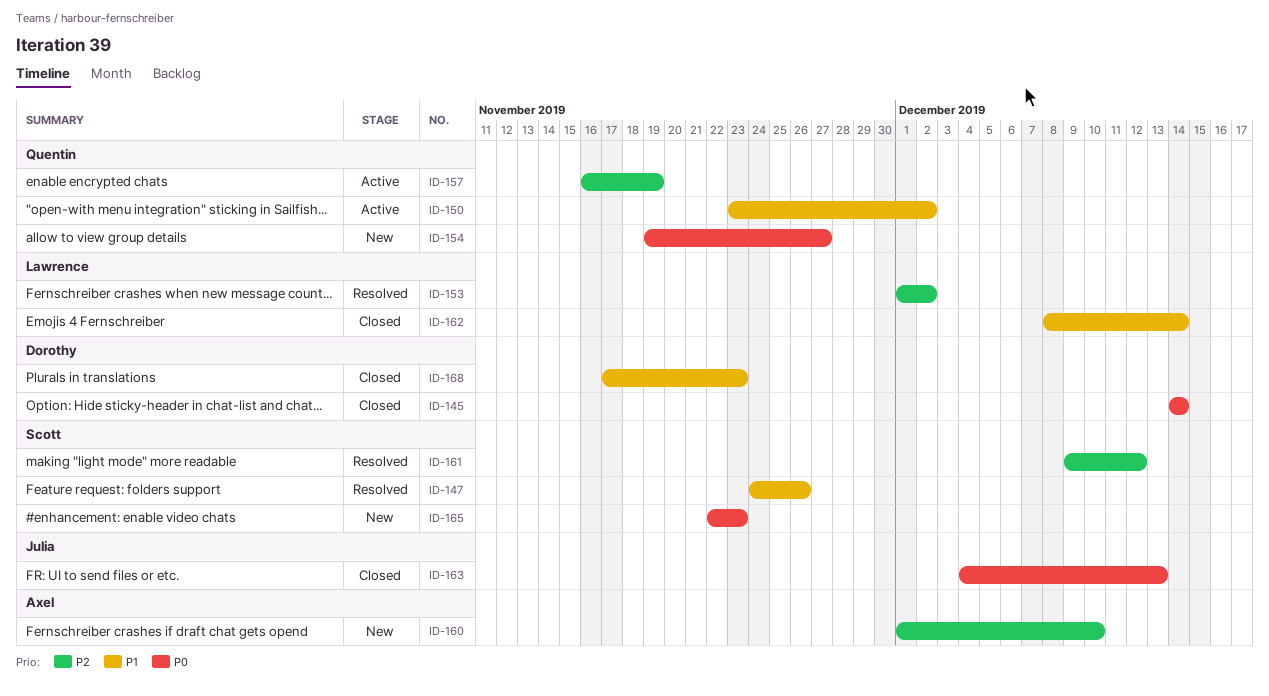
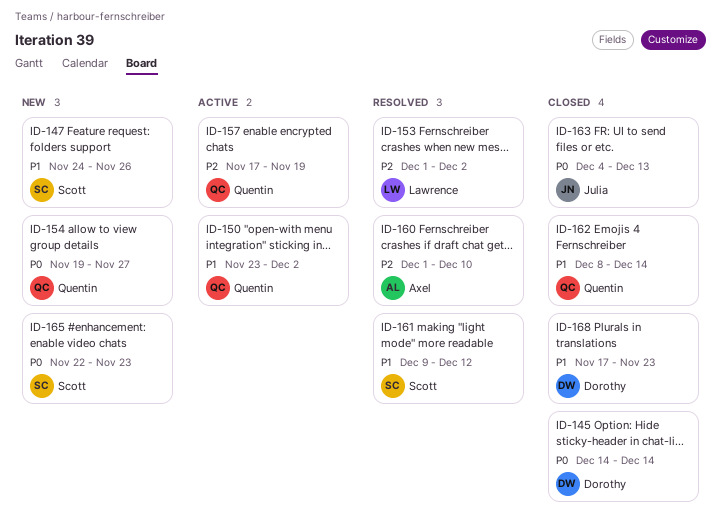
ID-147, status: Resolved -> New
ID-157, start: Nov 16 -> Nov 17
ID-160, status: New -> Resolved
ID-161, priority: P2 -> P1
ID-162, owner: Lawrence -> Quentin

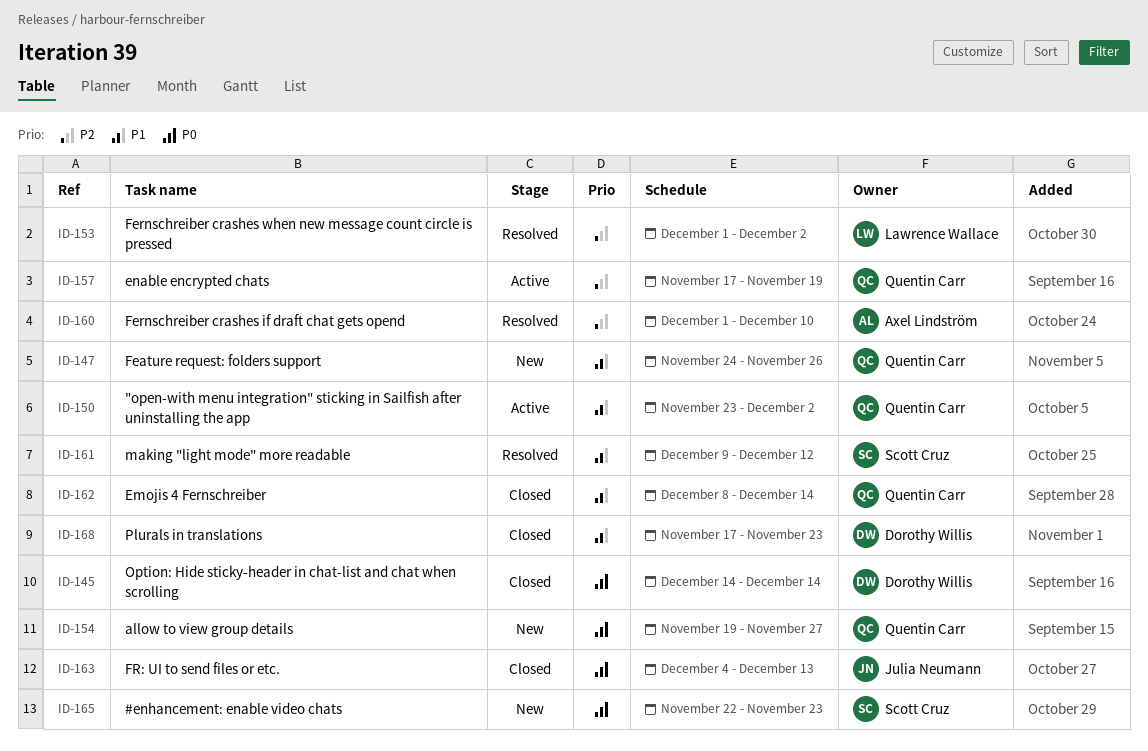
ID-147, owner: Scott Cruz -> Quentin Carr

